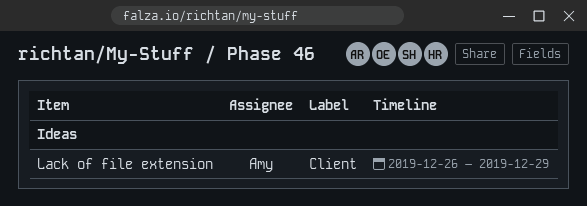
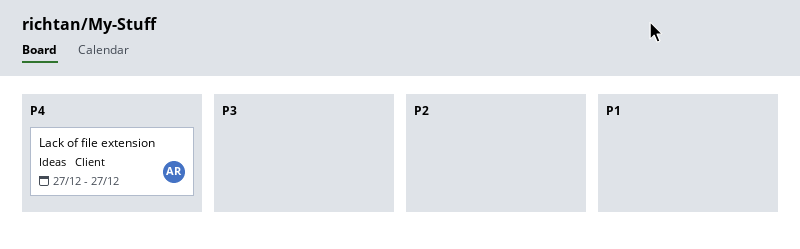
Lack of file extension, start: Dec 26 -> Dec 27
Lack of file extension, due: Dec 29 -> Dec 27

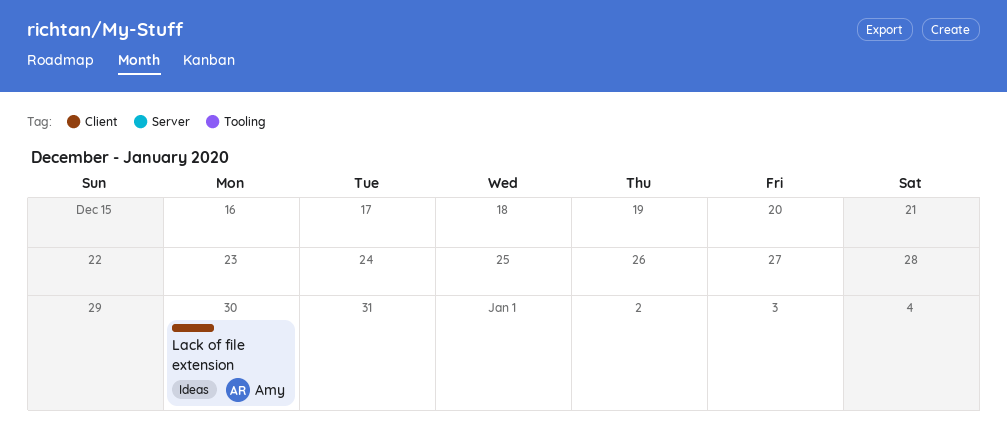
Lack of file extension, due: Dec 27 -> Dec 30

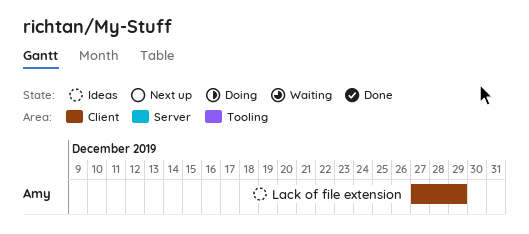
Lack of file extension, due: Dec 30 -> Dec 29

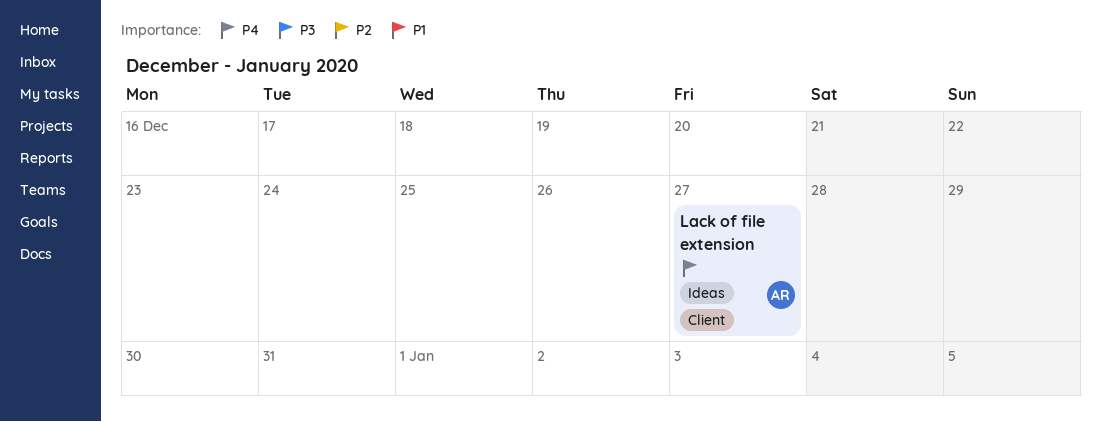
Lack of file extension, due: Dec 29 -> Dec 27

